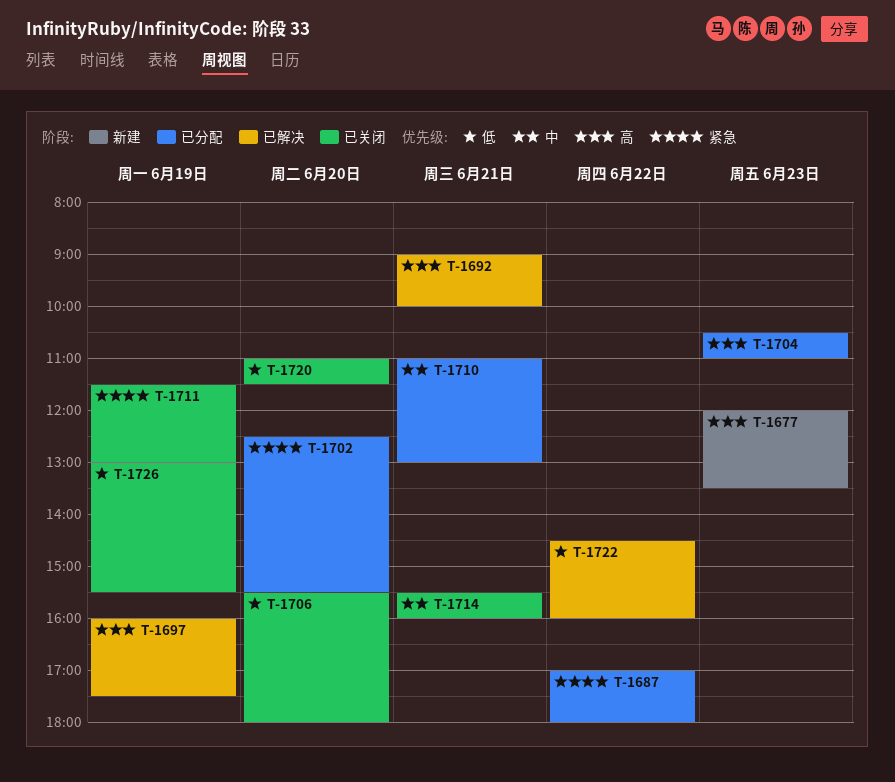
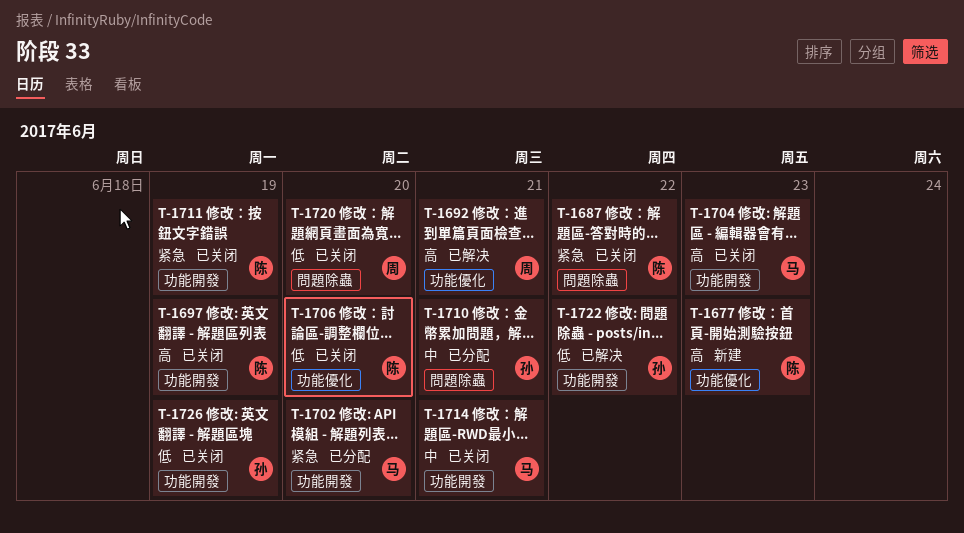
T-1687, status: 已分配 -> 已关闭
T-1697, status: 已解决 -> 已关闭
T-1704, status: 已分配 -> 已关闭

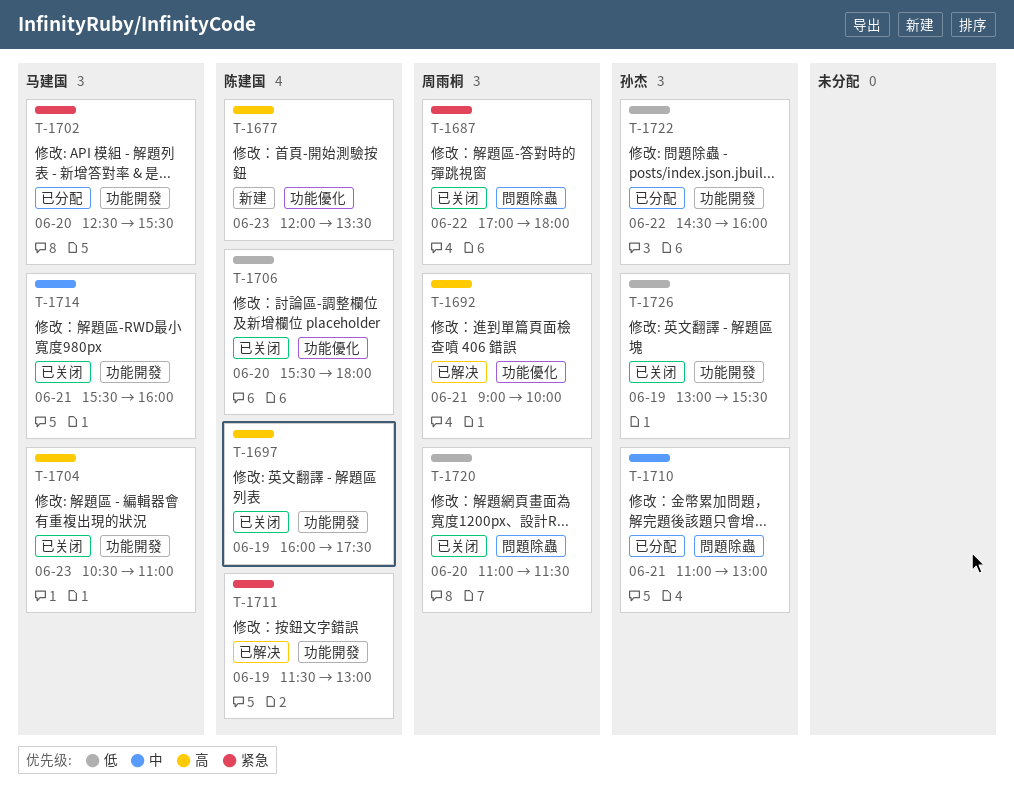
T-1687, owner: 陈建国 -> 周雨桐
T-1711, status: 已关闭 -> 已解决
T-1722, status: 已解决 -> 已分配

